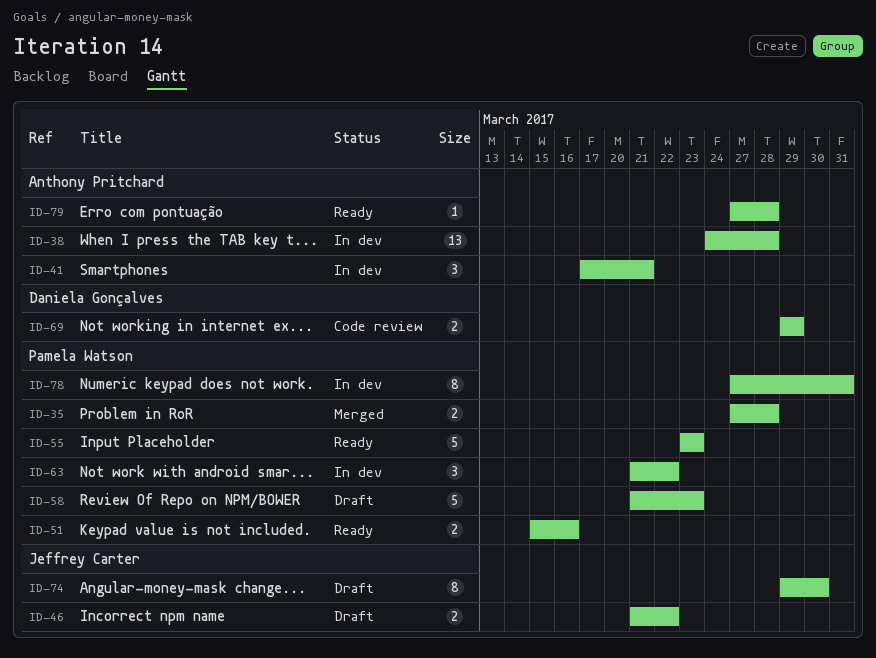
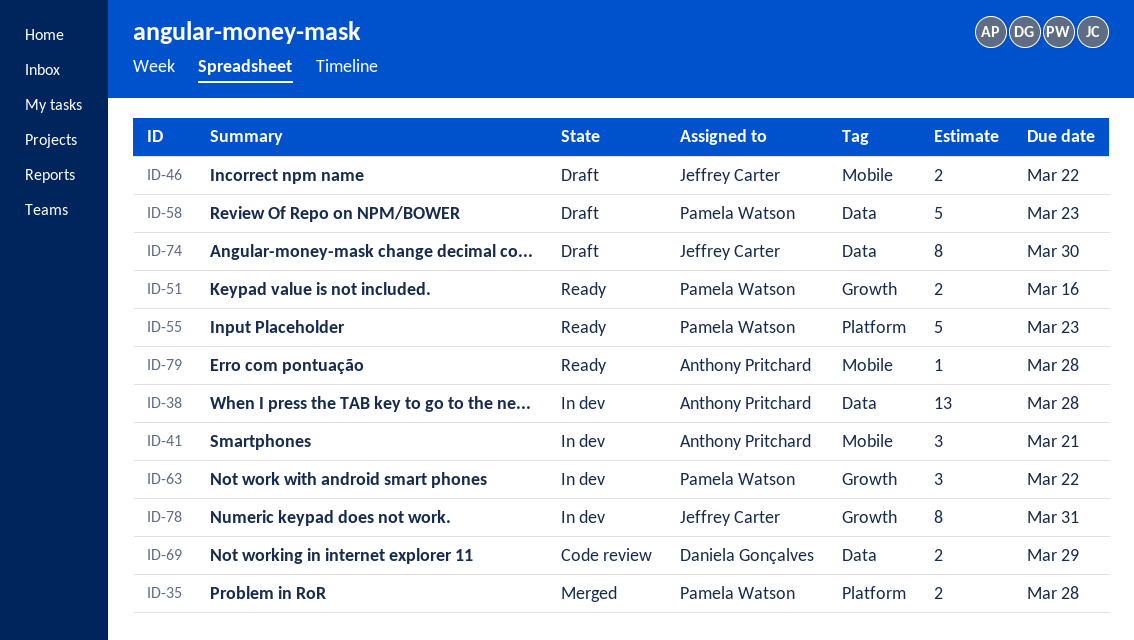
ID-78, owner: Pamela Watson -> Jeffrey Carter

